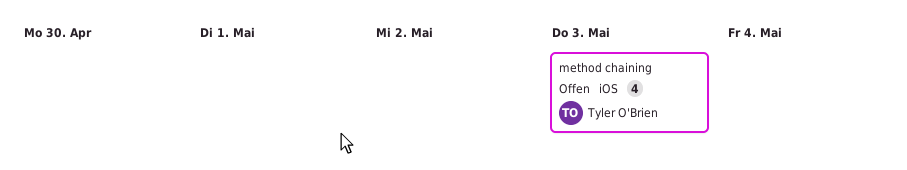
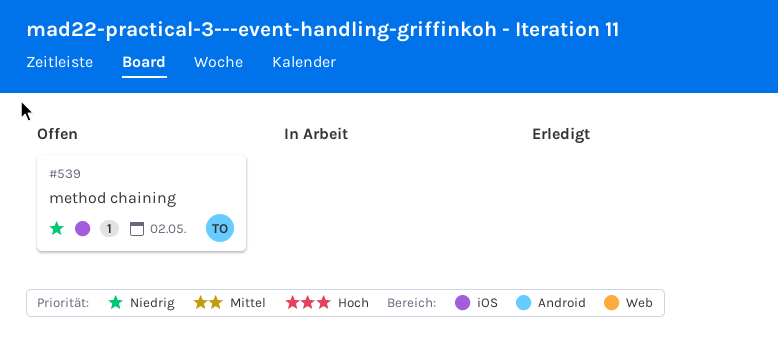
method chaining, estimate: 4 -> 1
method chaining, due: May 3 -> May 2

